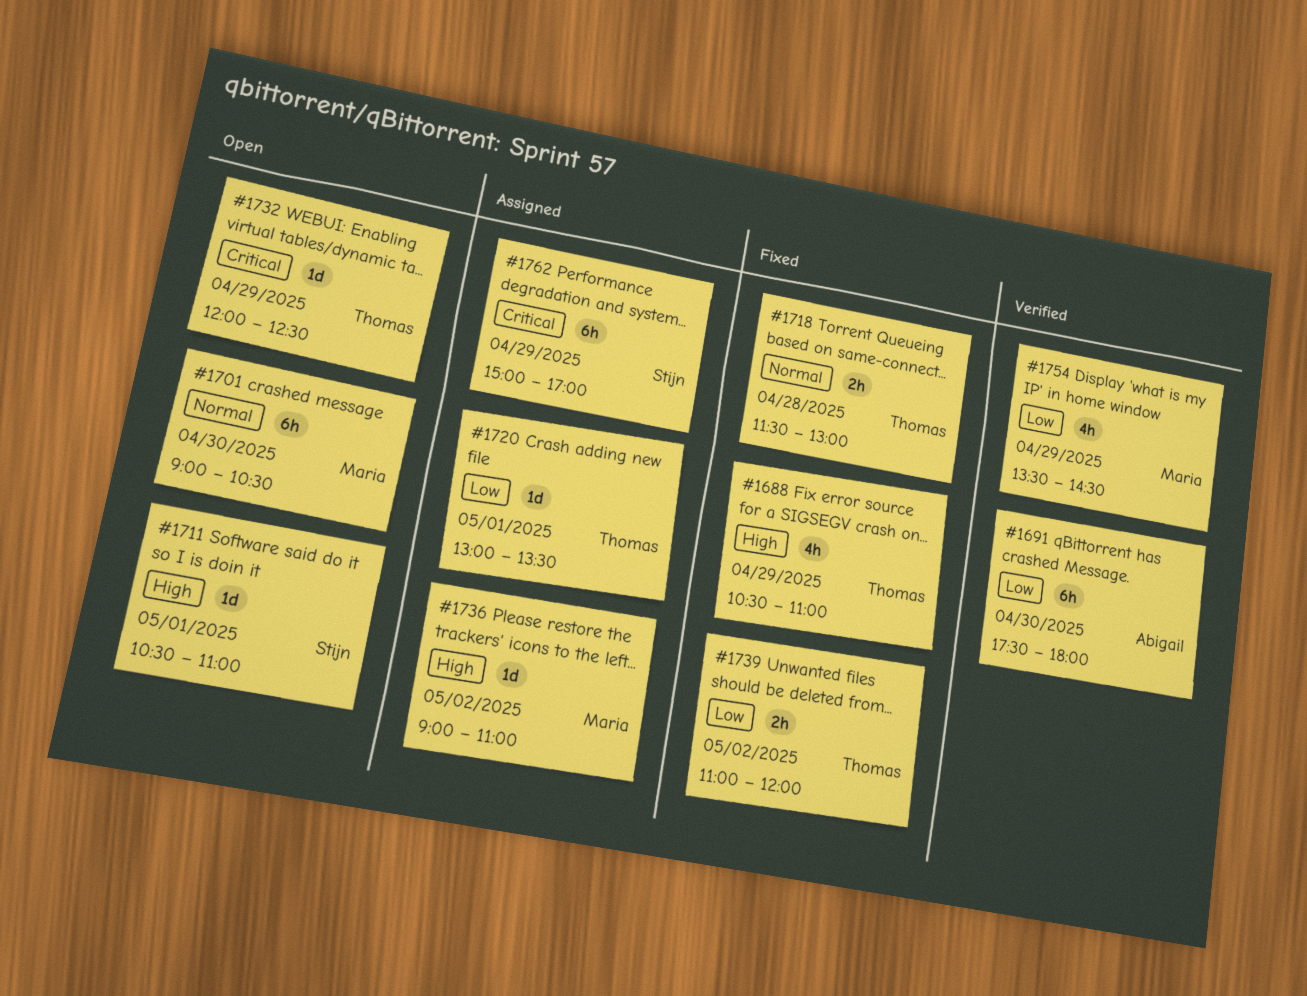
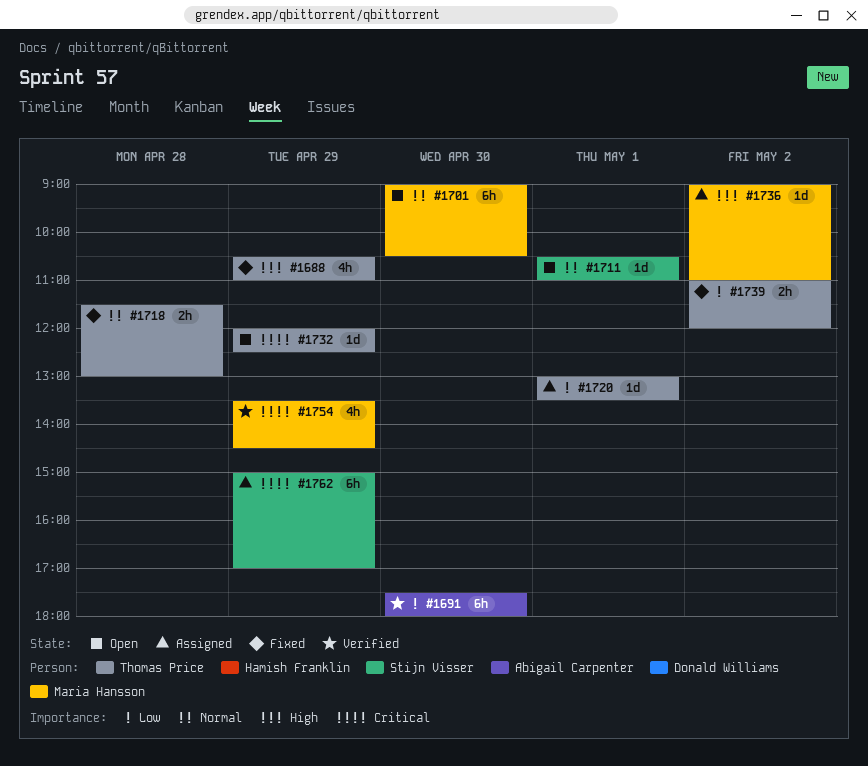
#1711, priority: High -> Normal
#1754, priority: Low -> Critical

